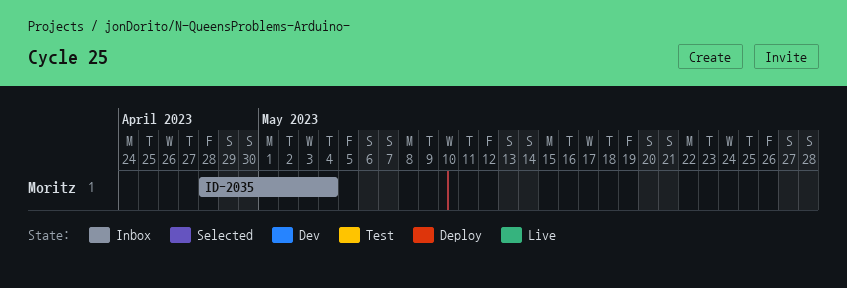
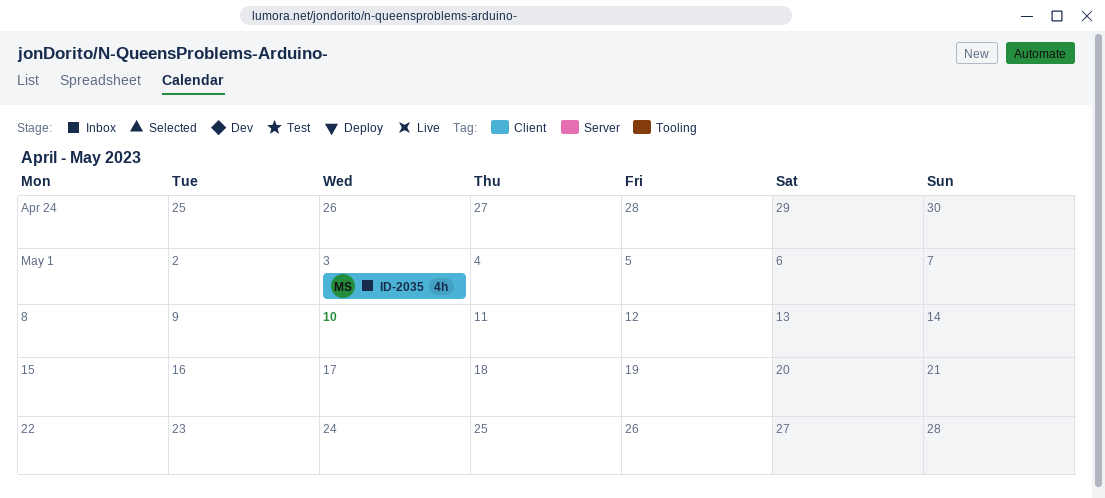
ID-2035, start: Apr 28 -> May 3
ID-2035, due: May 4 -> May 3

